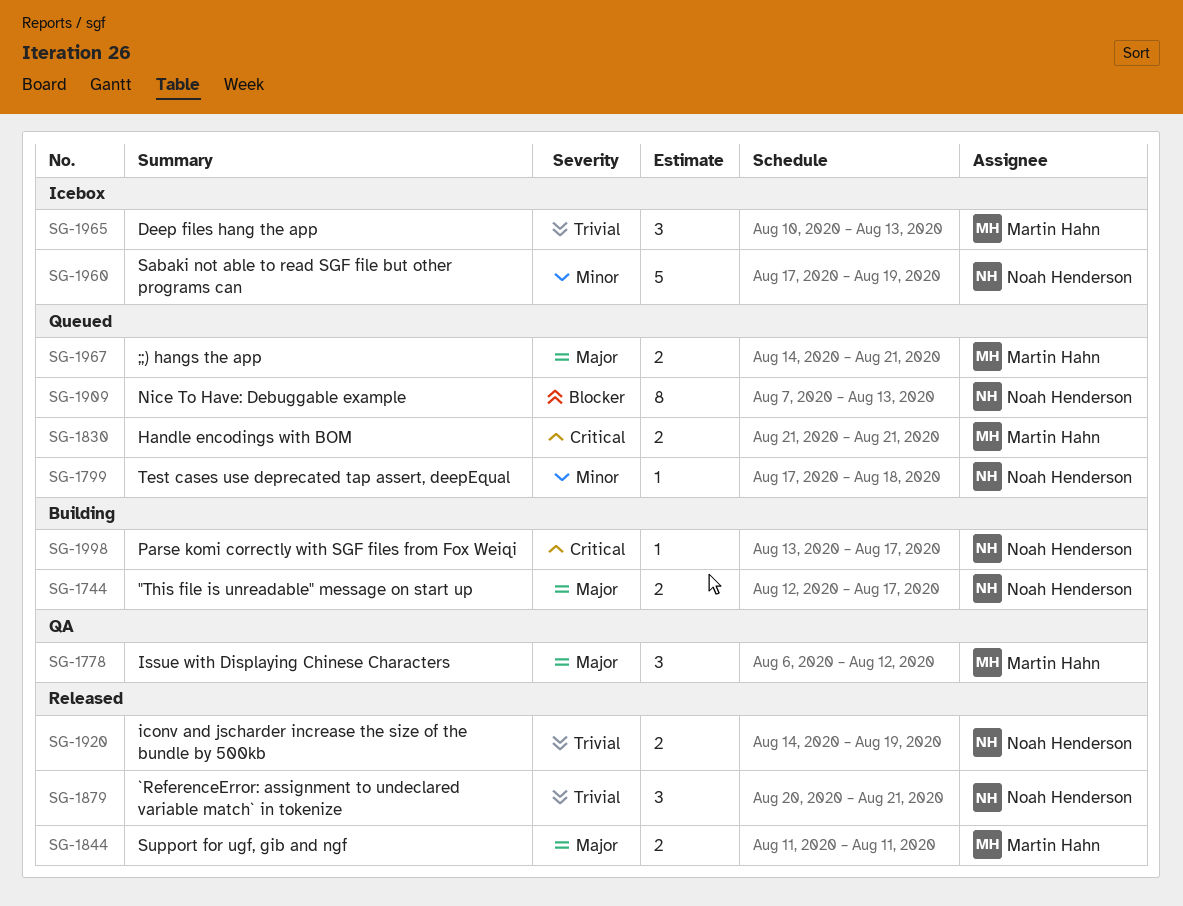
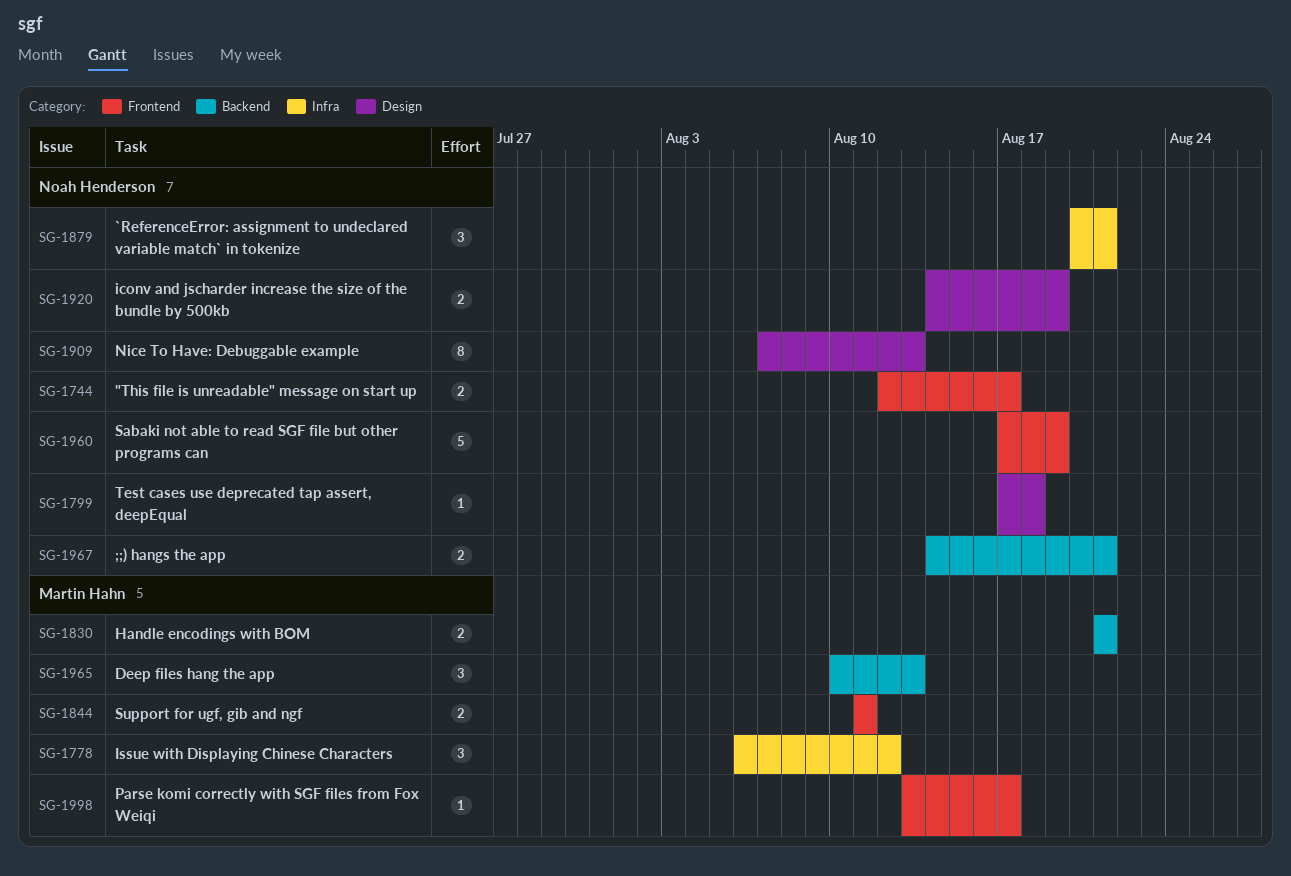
SG-1967, owner: Martin Hahn -> Noah Henderson
SG-1998, owner: Noah Henderson -> Martin Hahn

